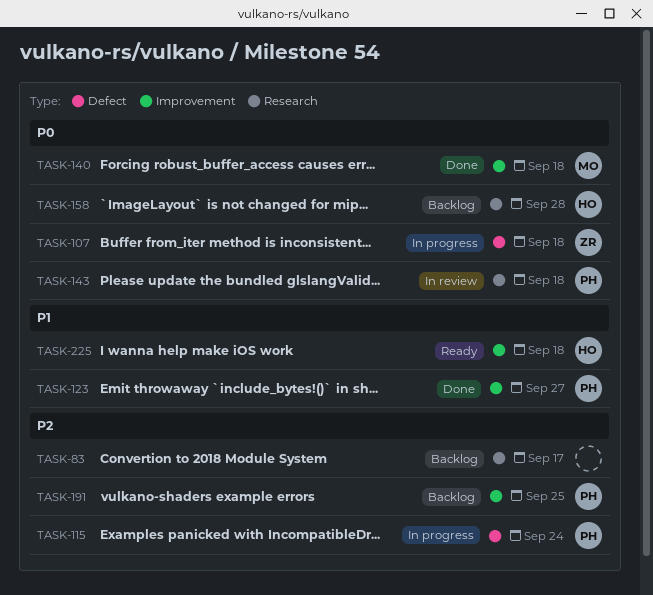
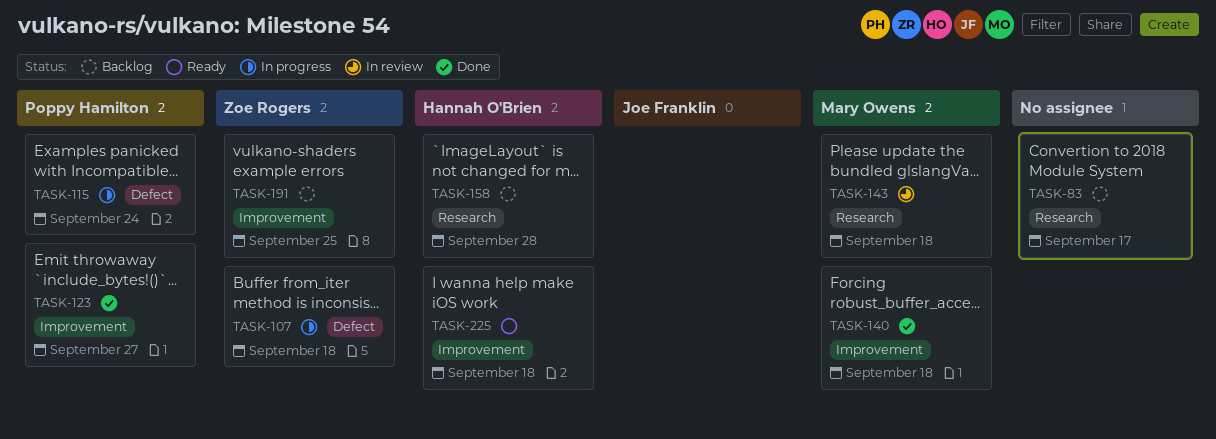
TASK-143, owner: Poppy Hamilton -> Mary Owens
TASK-191, owner: Poppy Hamilton -> Zoe Rogers

